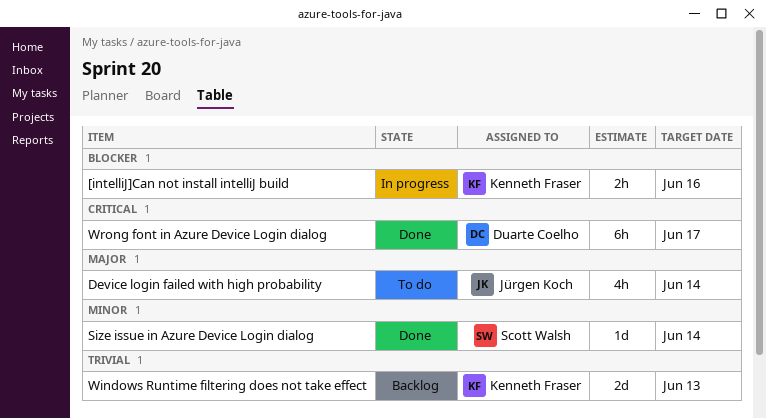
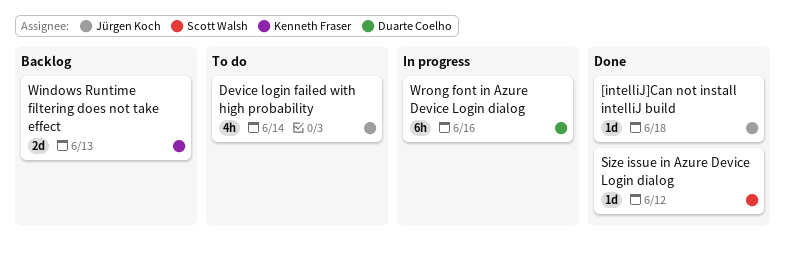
[intelliJ]Can not install intelliJ build, status: In progress -> Done
[intelliJ]Can not install intelliJ build, owner: Kenneth Fraser -> Jürgen Koch
[intelliJ]Can not install intelliJ build, estimate: 2h -> 1d
[intelliJ]Can not install intelliJ build, due: Jun 16 -> Jun 18
Size issue in Azure Device Login dialog, due: Jun 14 -> Jun 12
Wrong font in Azure Device Login dialog, status: Done -> In progress
Wrong font in Azure Device Login dialog, due: Jun 17 -> Jun 16

